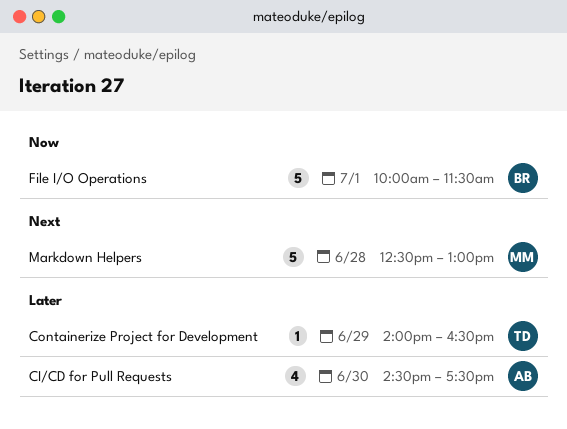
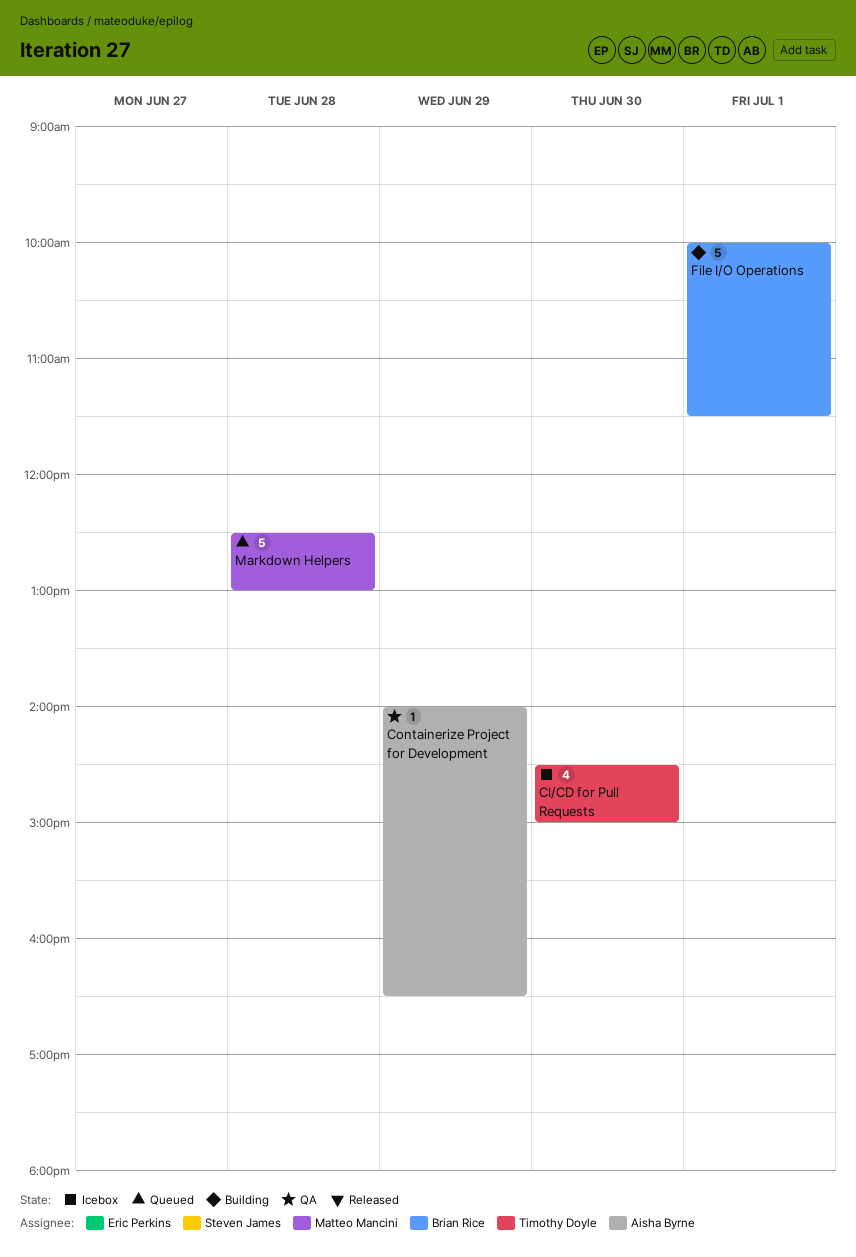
CI/CD for Pull Requests, owner: Aisha Byrne -> Timothy Doyle
CI/CD for Pull Requests, ends: 17:30 -> 15:00
Containerize Project for Development, owner: Timothy Doyle -> Aisha Byrne

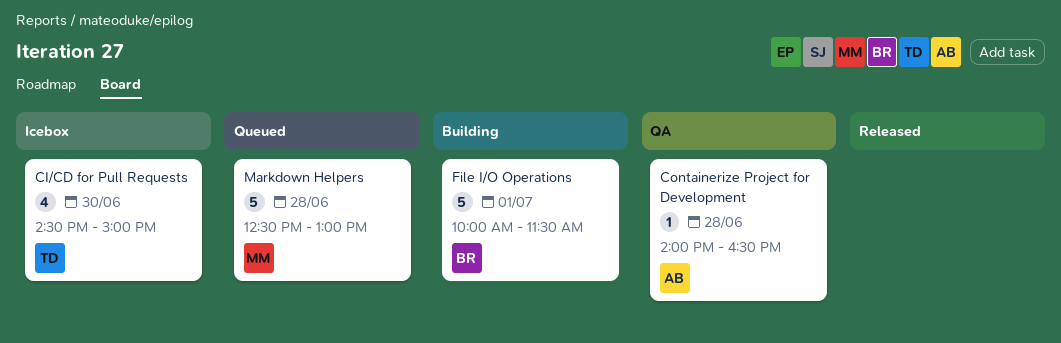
Containerize Project for Development, day: Jun 29 -> Jun 28

